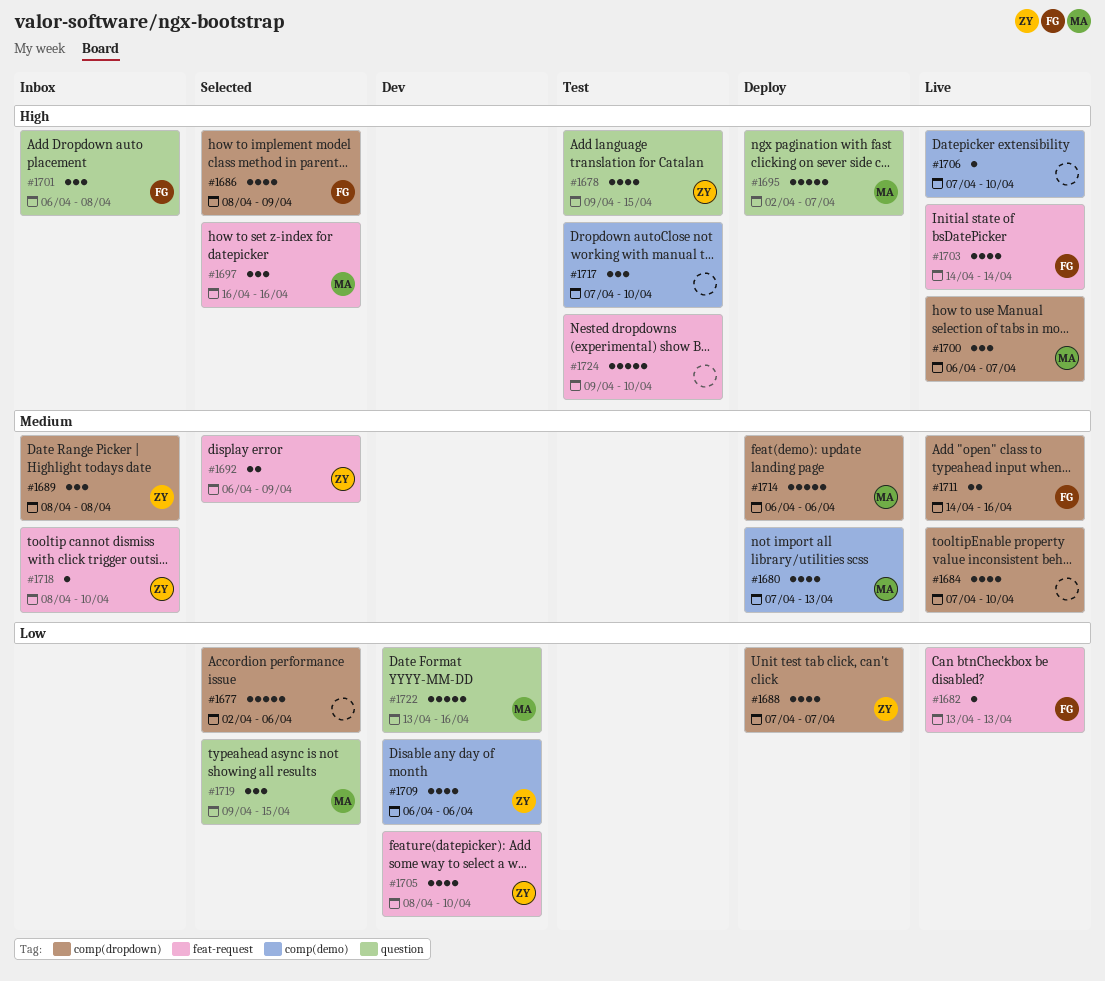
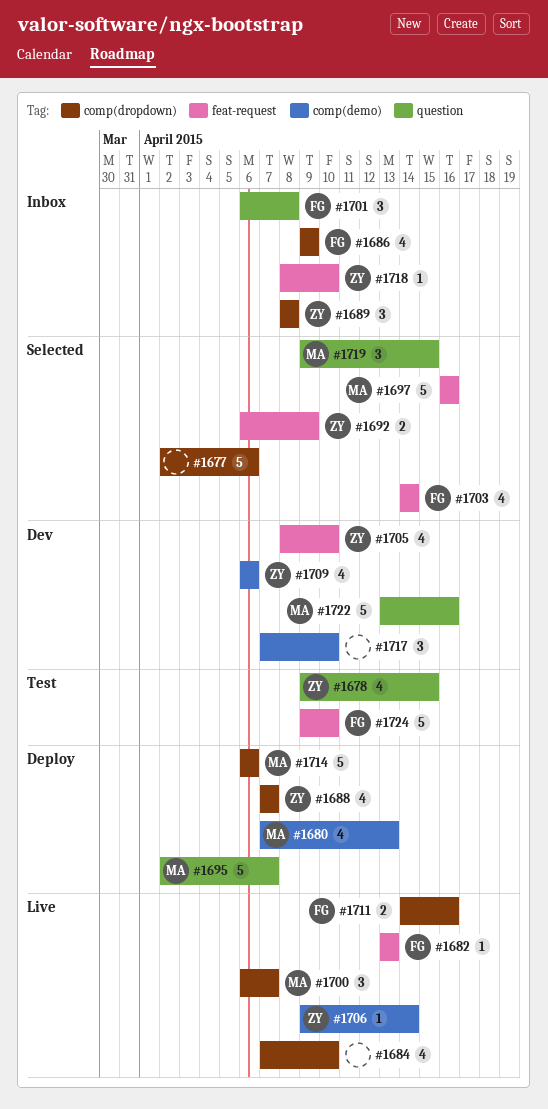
#1686, status: Selected -> Inbox
#1686, start: Apr 8 -> Apr 9
#1697, estimate: 3 -> 5
#1703, status: Live -> Selected
#1706, owner: none -> ZY
#1706, start: Apr 7 -> Apr 9
#1706, due: Apr 10 -> Apr 14
#1717, status: Test -> Dev
#1724, owner: none -> FG

